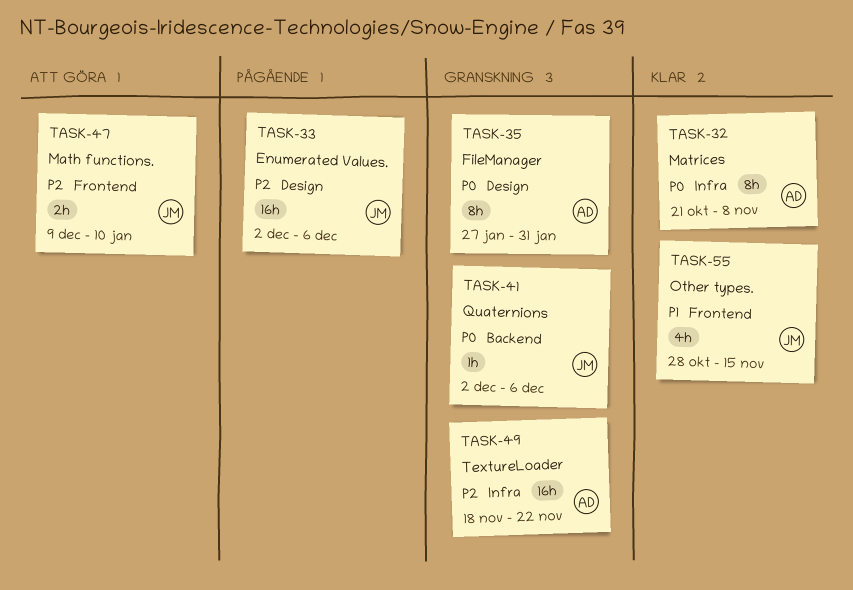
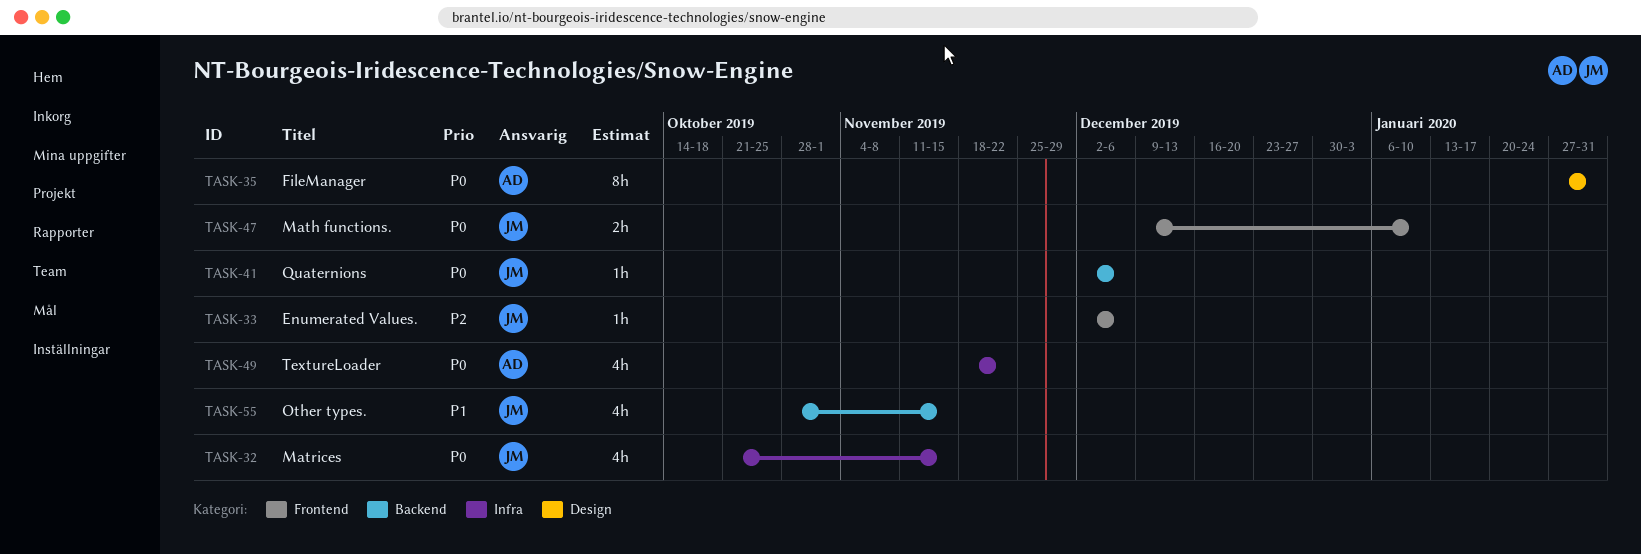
TASK-32, owner: AD -> JM
TASK-32, estimate: 8h -> 4h
TASK-32, due: Nov 8 -> Nov 15
TASK-33, label: Design -> Frontend
TASK-33, estimate: 16h -> 1h
TASK-47, priority: P2 -> P0
TASK-49, priority: P2 -> P0
TASK-49, estimate: 16h -> 4h
TASK-55, label: Frontend -> Backend

